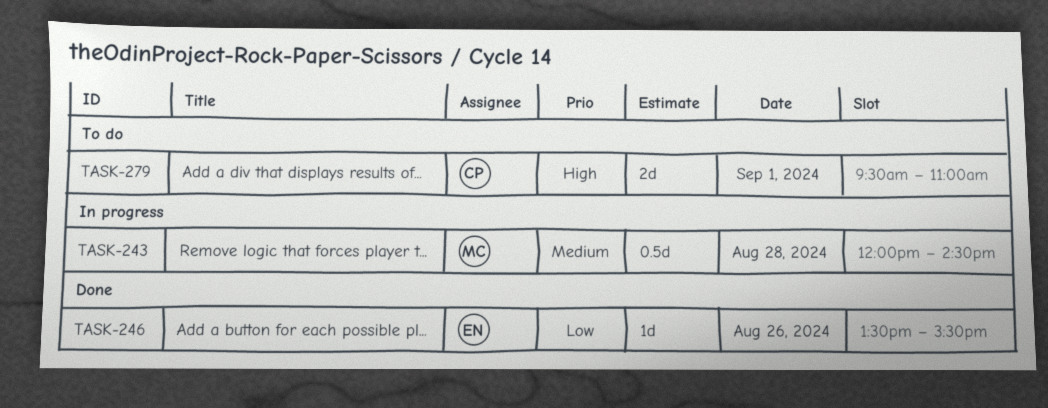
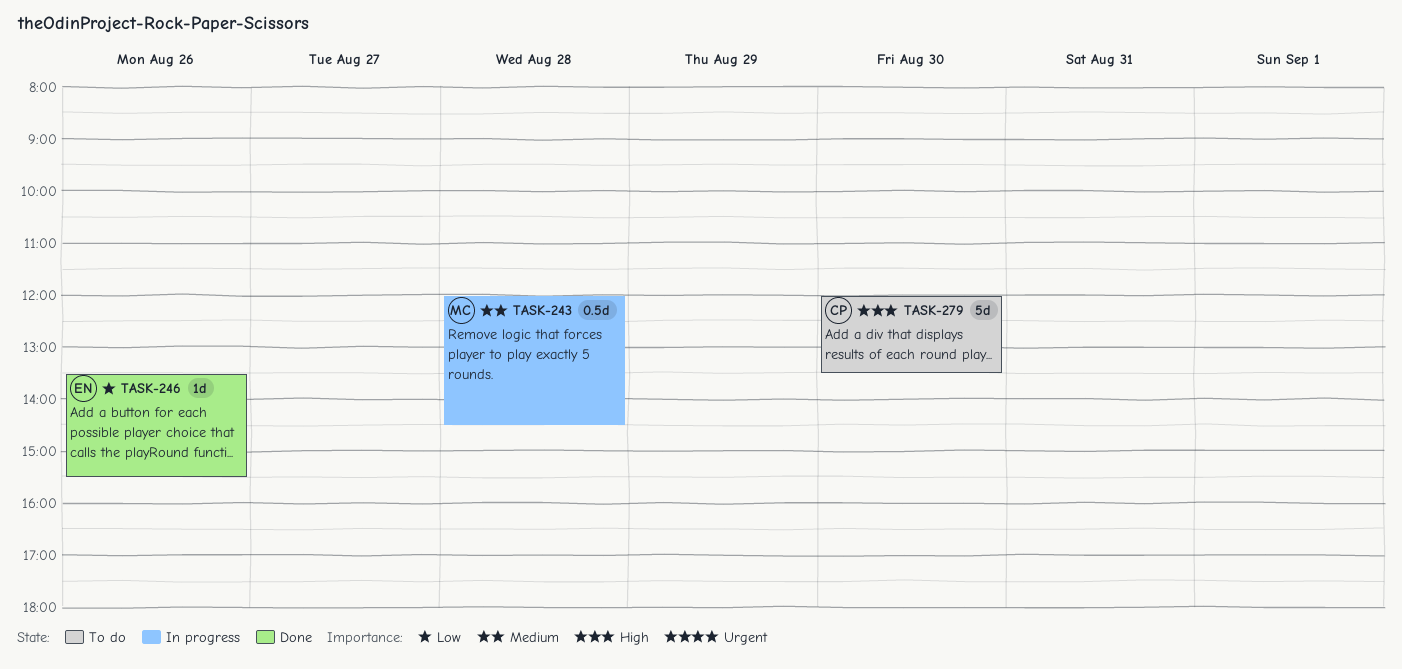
TASK-279, estimate: 2d -> 5d
TASK-279, day: Sep 1 -> Aug 30
TASK-279, begins: 09:30 -> 12:00
TASK-279, ends: 11:00 -> 13:30

